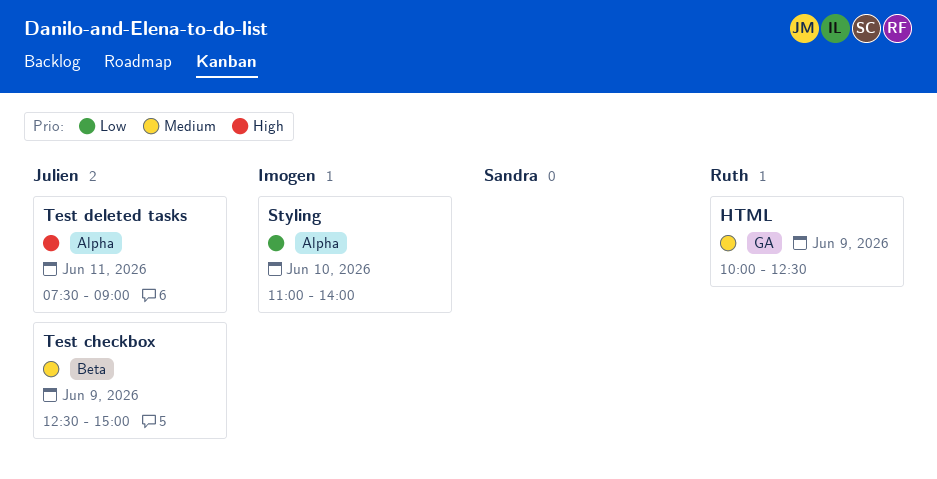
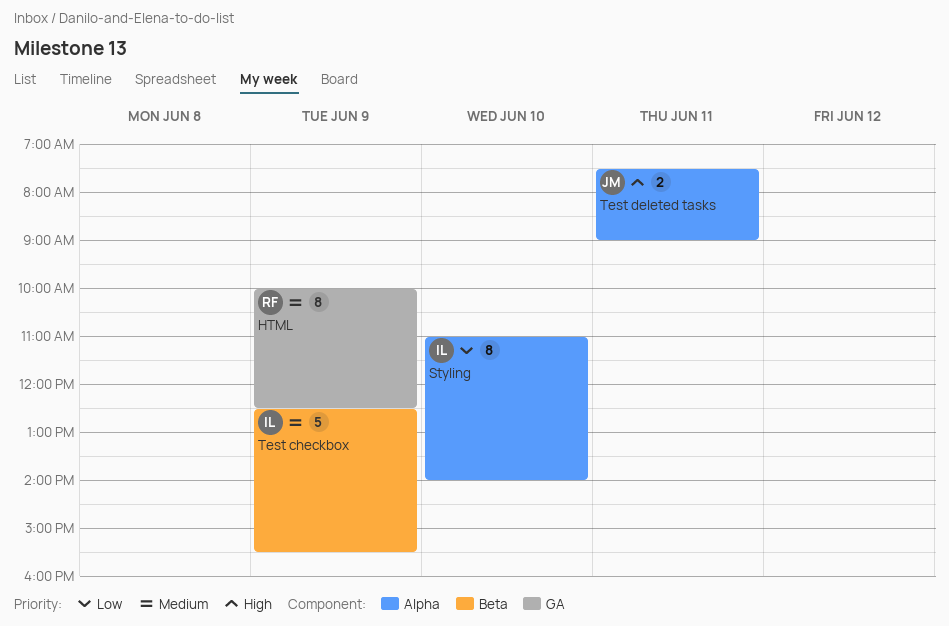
Test checkbox, owner: Julien -> Imogen
Test checkbox, ends: 15:00 -> 15:30

